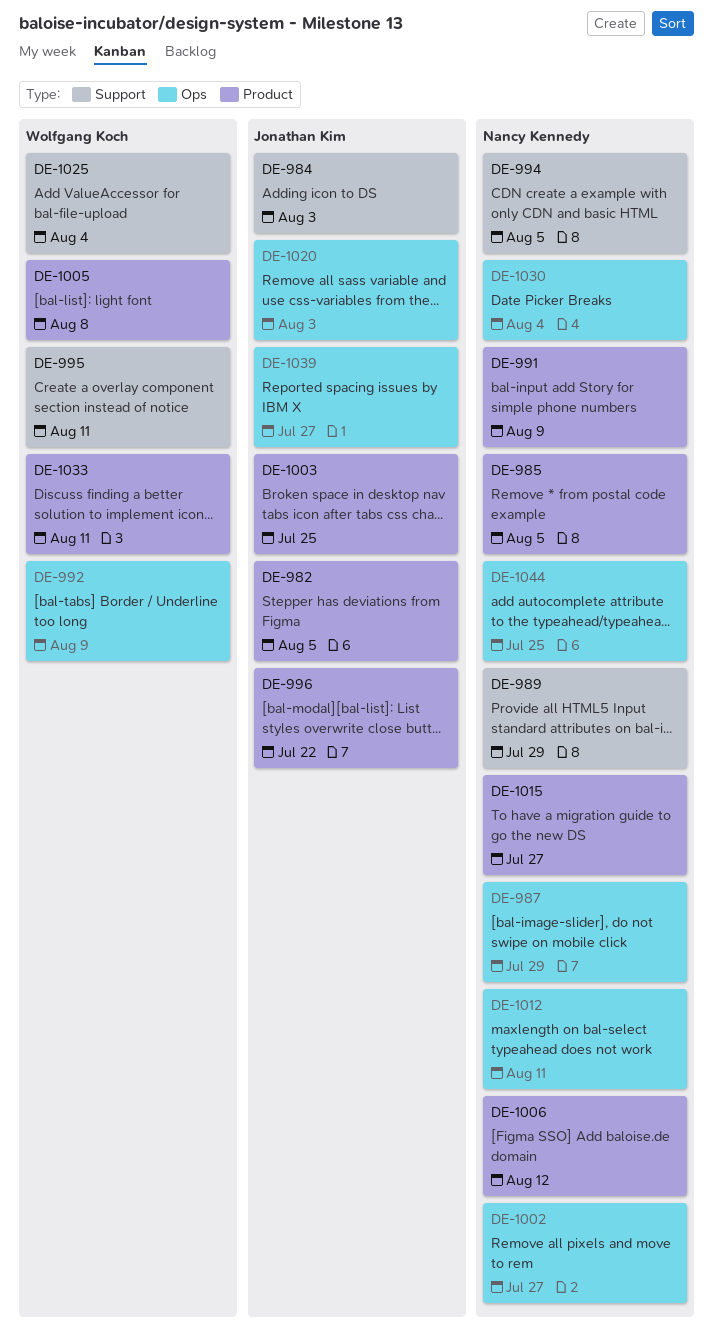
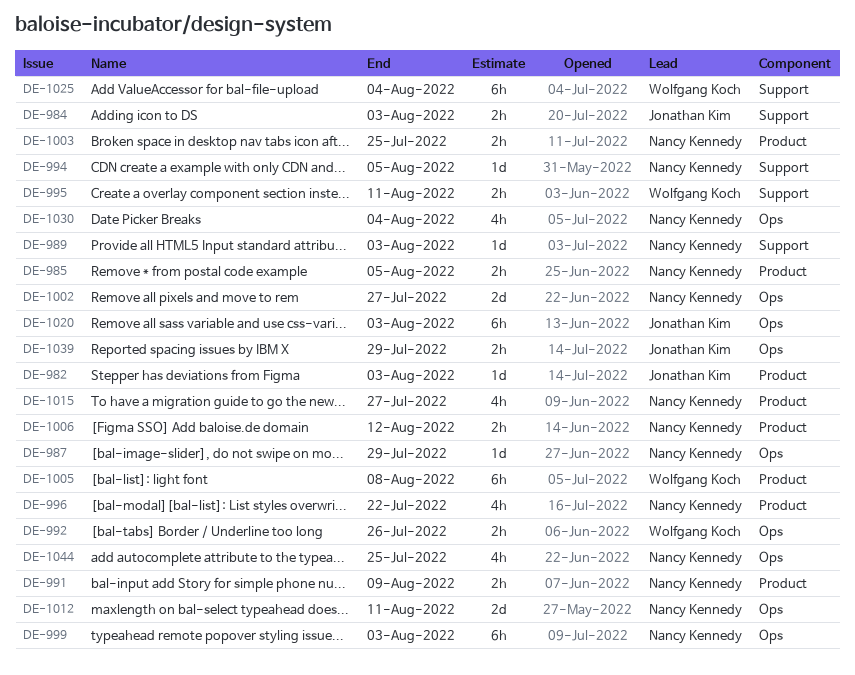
DE-982, due: Aug 5 -> Aug 3
DE-989, due: Jul 29 -> Aug 3
DE-992, due: Aug 9 -> Jul 26
DE-996, owner: Jonathan Kim -> Nancy Kennedy
DE-999: none -> present
DE-1003, owner: Jonathan Kim -> Nancy Kennedy
DE-1033: present -> none
DE-1039, due: Jul 27 -> Jul 29

